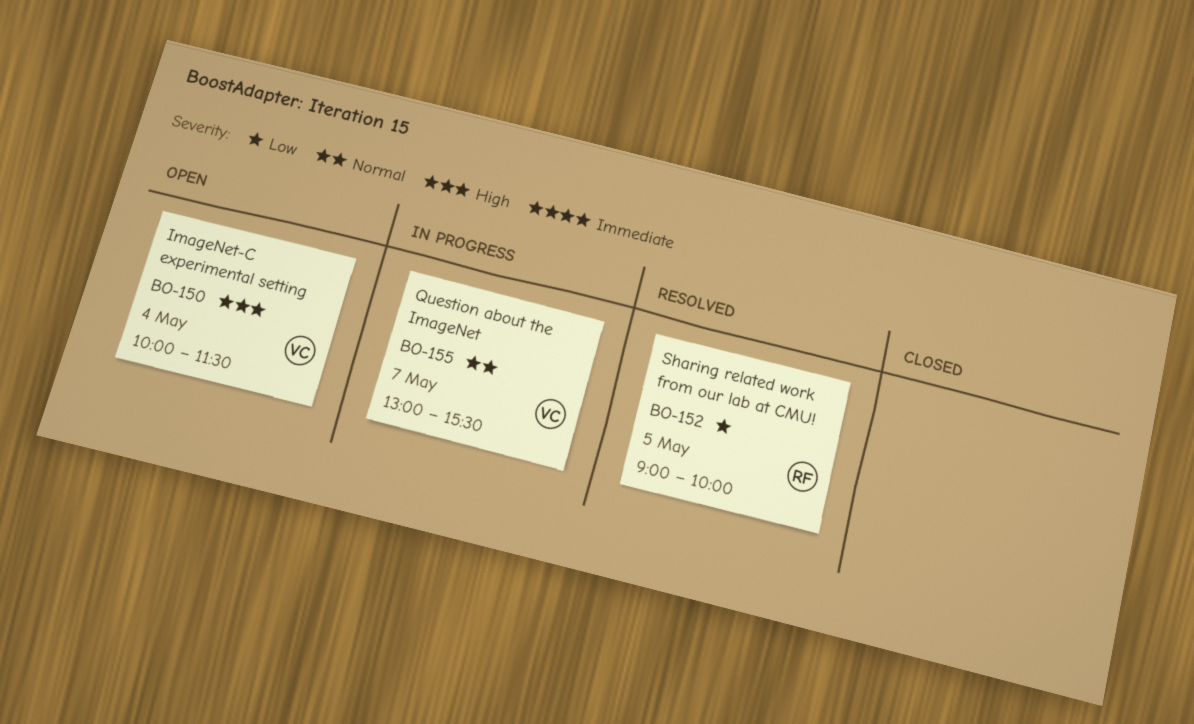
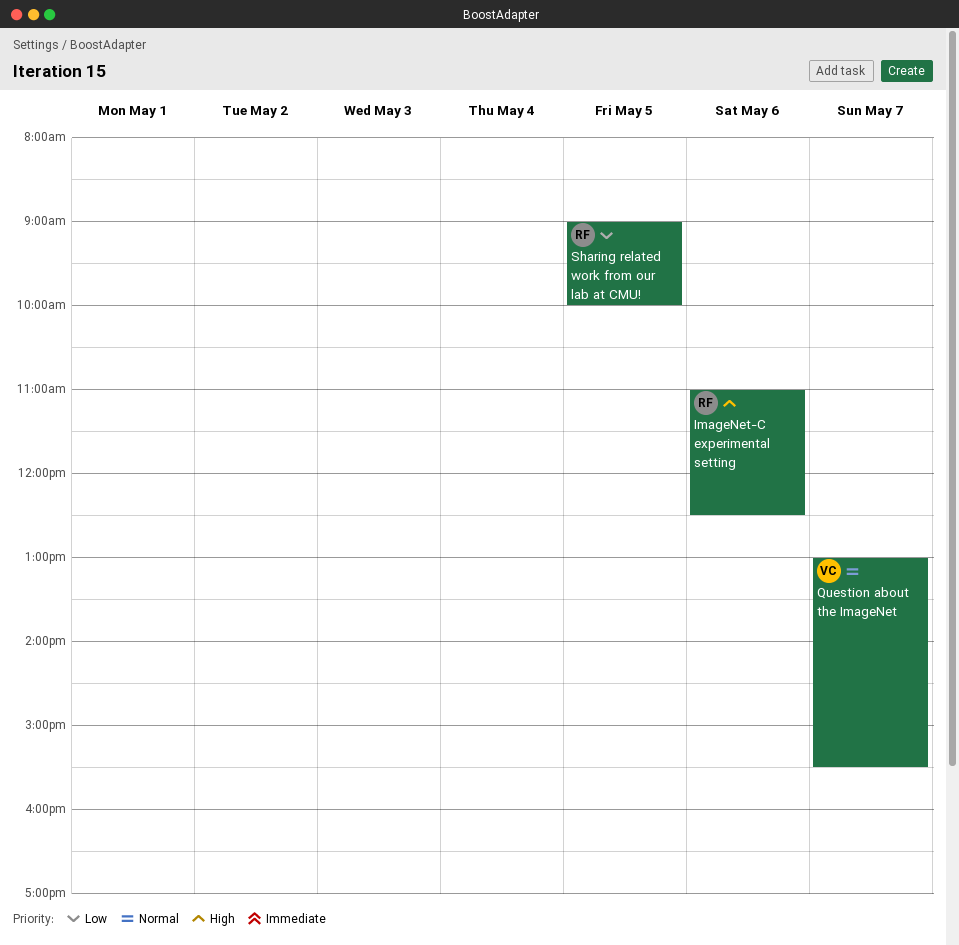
ImageNet-C experimental setting, owner: VC -> RF
ImageNet-C experimental setting, day: May 4 -> May 6
ImageNet-C experimental setting, begins: 10:00 -> 11:00
ImageNet-C experimental setting, ends: 11:30 -> 12:30

